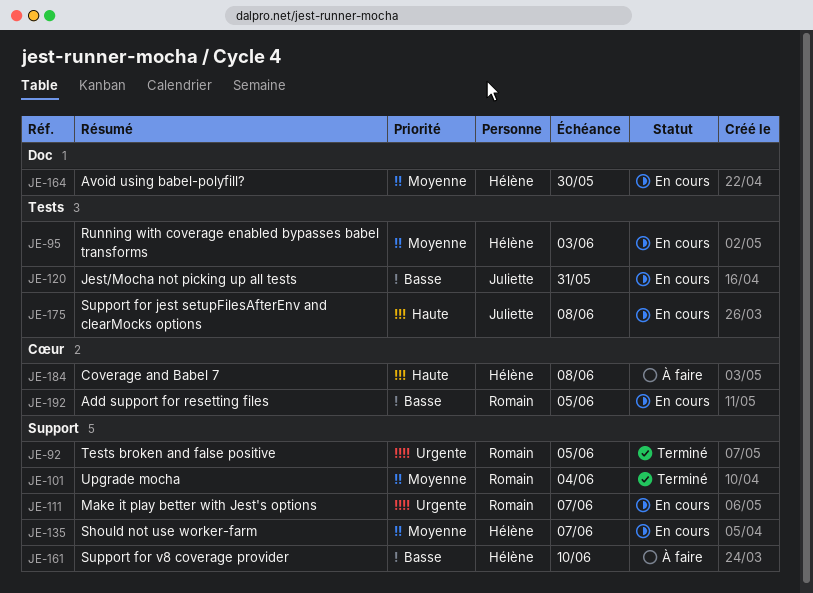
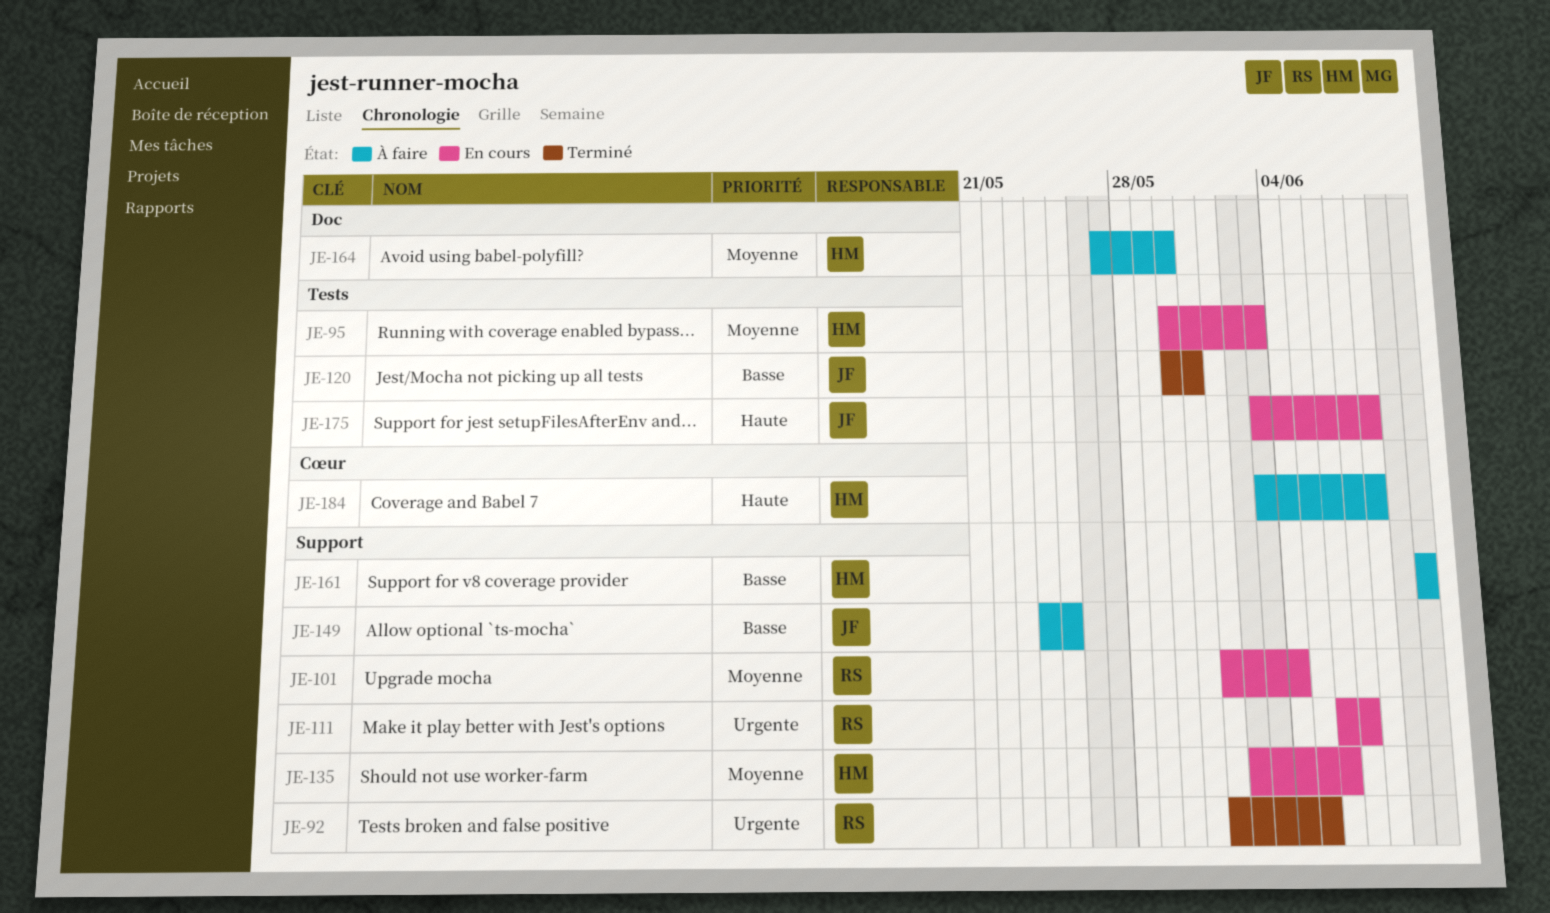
JE-101, status: Terminé -> En cours
JE-120, status: En cours -> Terminé
JE-135, due: Jun 7 -> Jun 6
JE-149: none -> present
JE-164, status: En cours -> À faire
JE-192: present -> none

